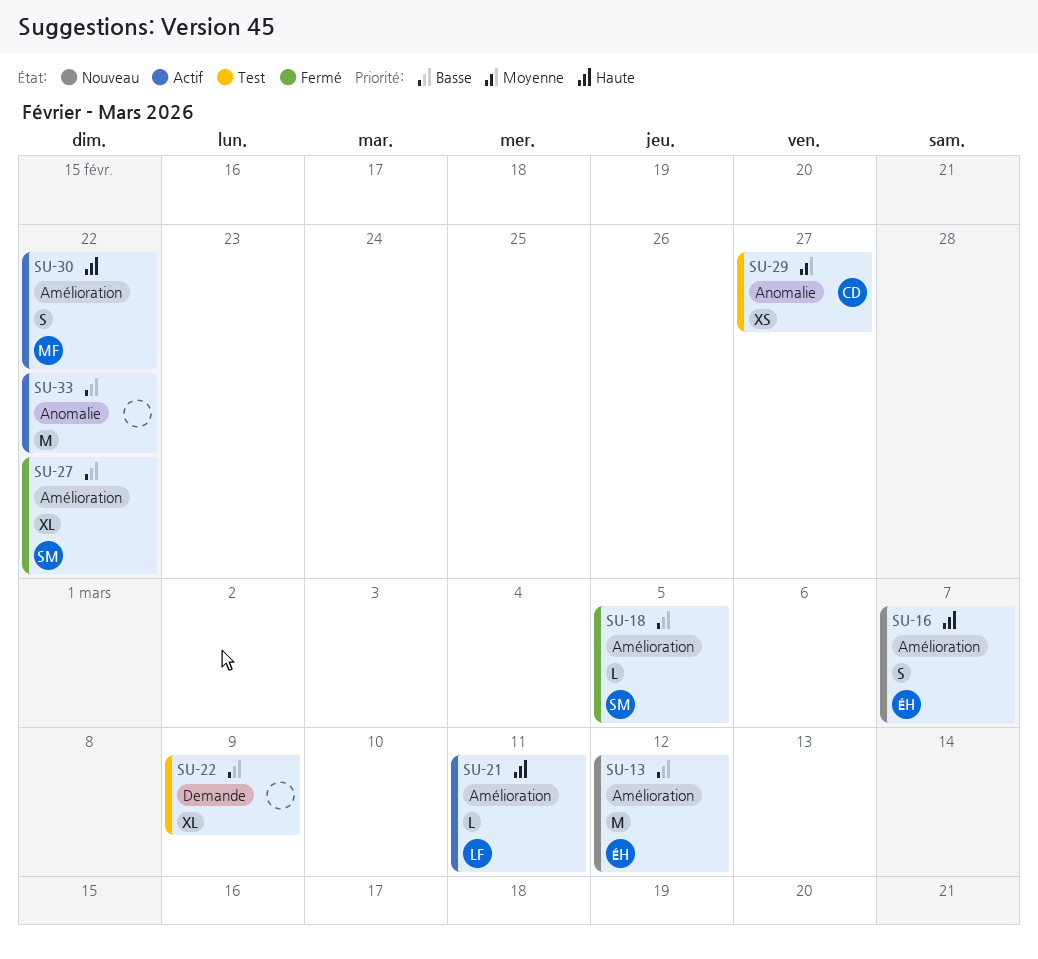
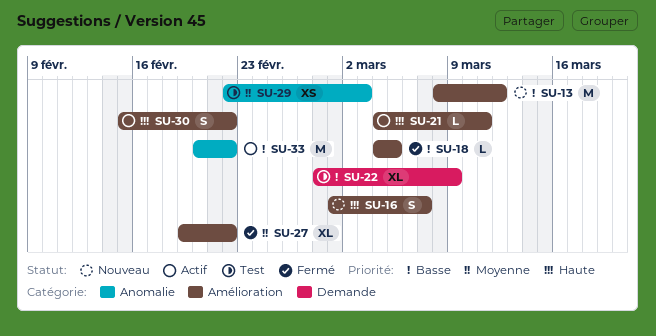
SU-27, priority: Basse -> Moyenne
SU-29, due: Feb 27 -> Mar 3

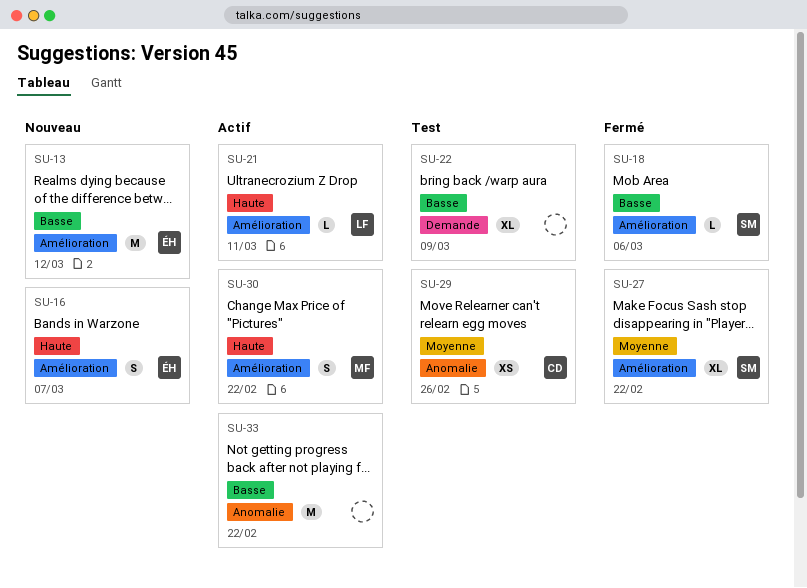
SU-18, due: Mar 5 -> Mar 6
SU-29, due: Mar 3 -> Feb 26

